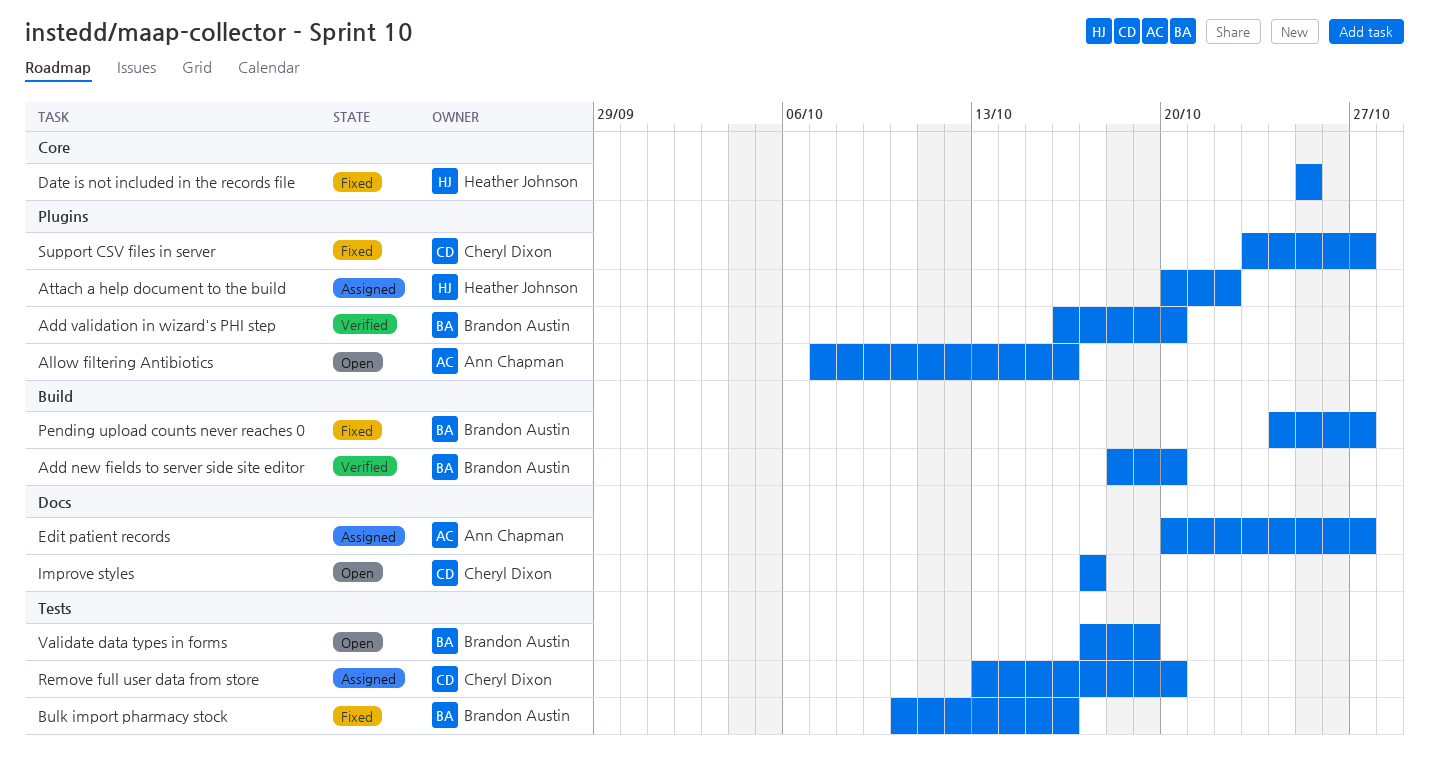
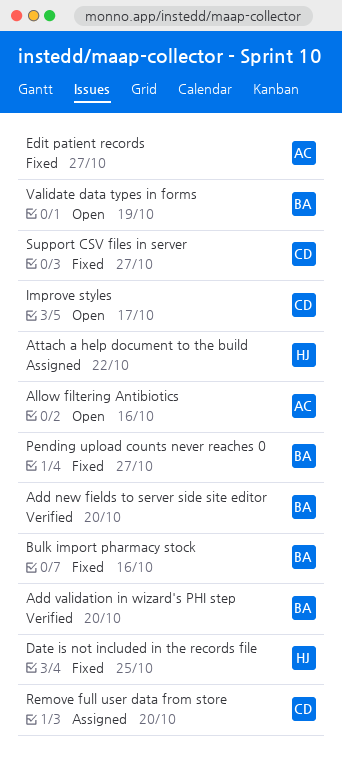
Edit patient records, status: Assigned -> Fixed

